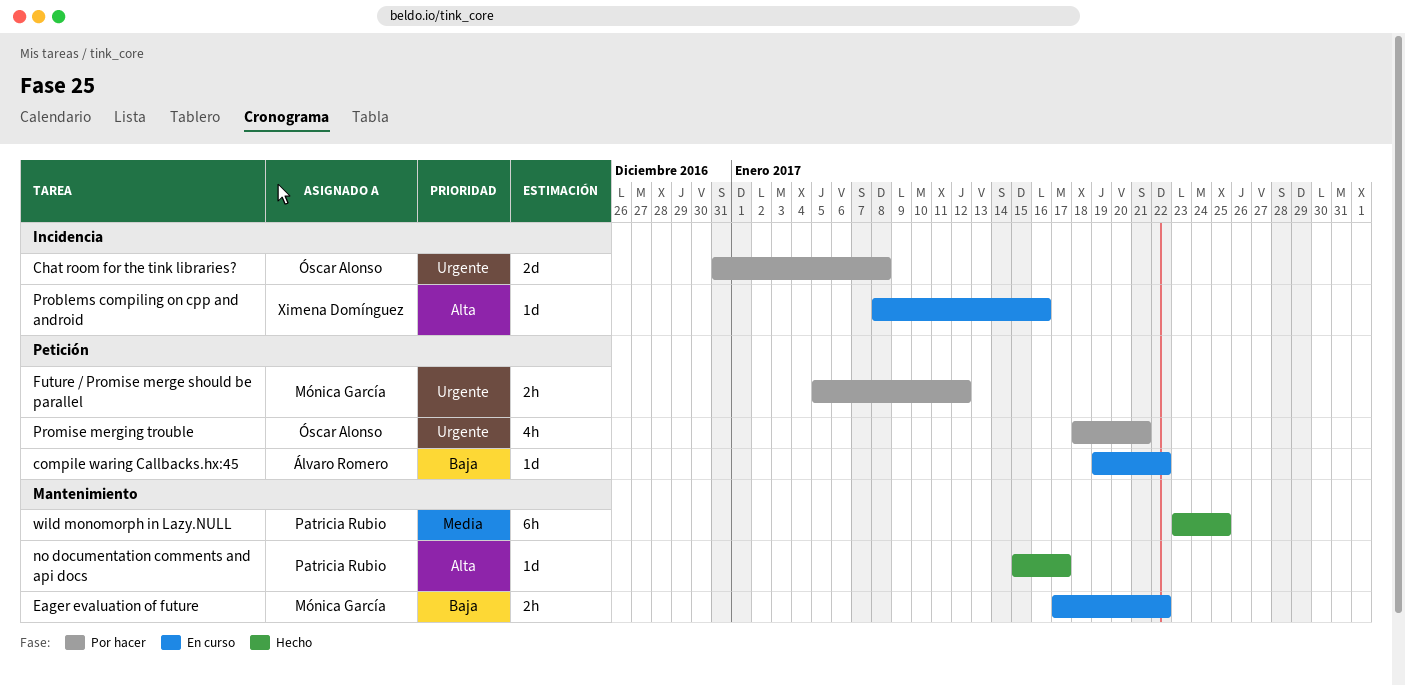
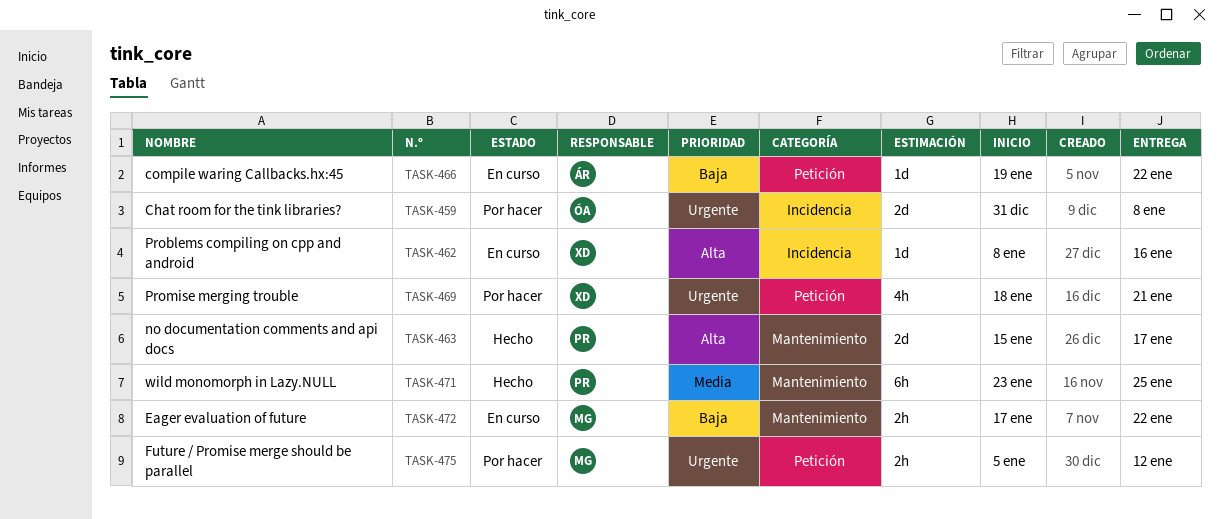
no documentation comments and api docs, estimate: 1d -> 2d
Promise merging trouble, owner: Óscar Alonso -> Ximena Domínguez

